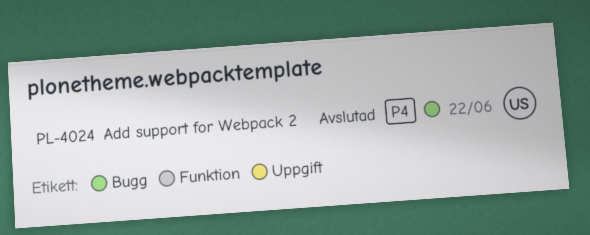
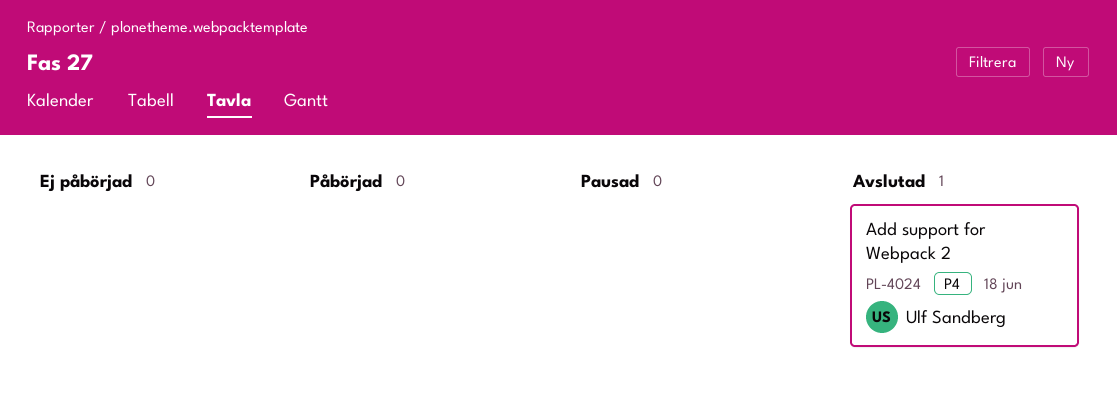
PL-4024, due: Jun 22 -> Jun 18

